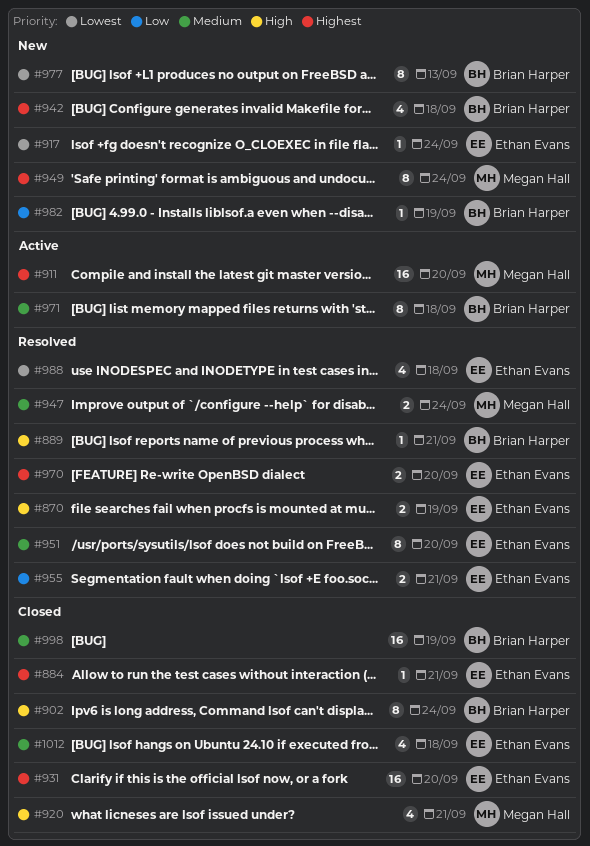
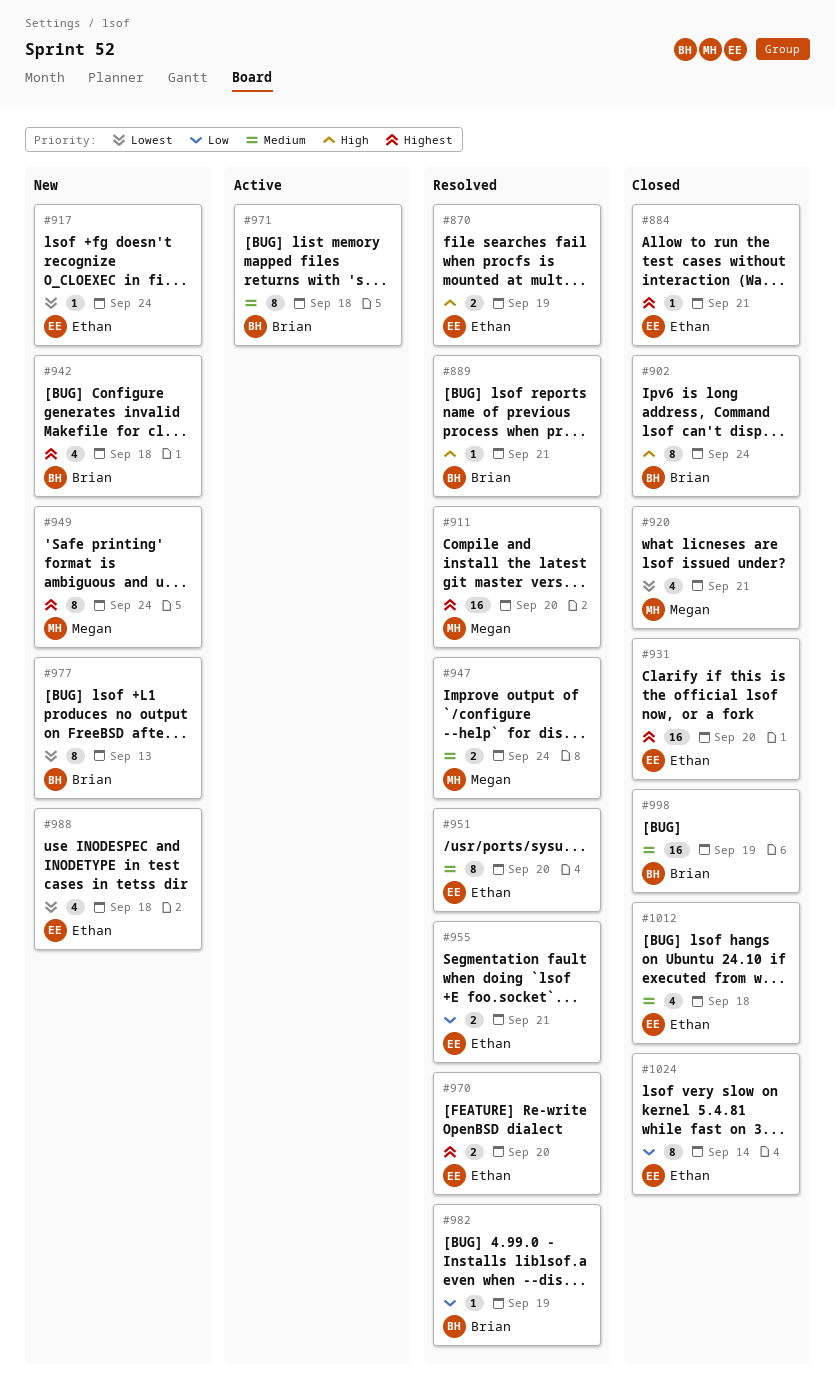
#911, status: Active -> Resolved
#920, priority: High -> Lowest
#982, status: New -> Resolved
#988, status: Resolved -> New
#1024: none -> present

